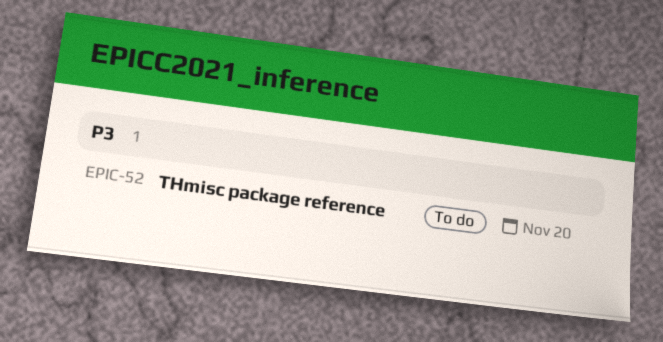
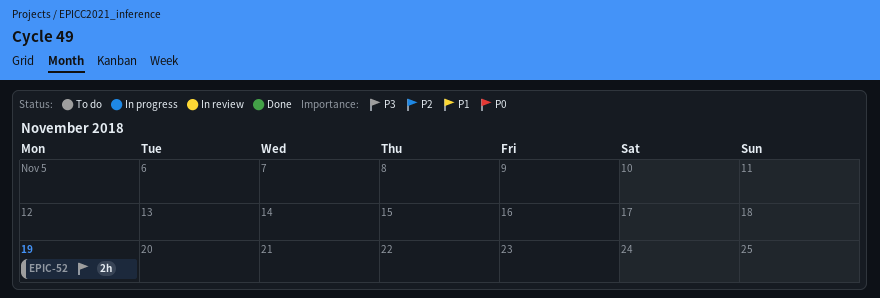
EPIC-52, due: Nov 20 -> Nov 19

